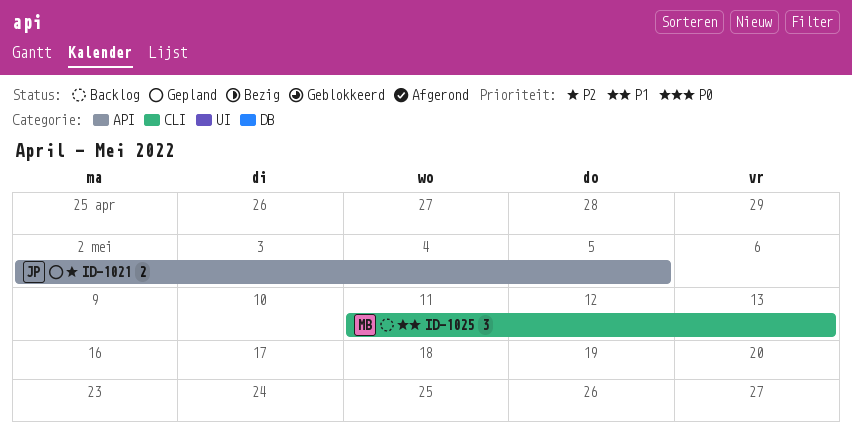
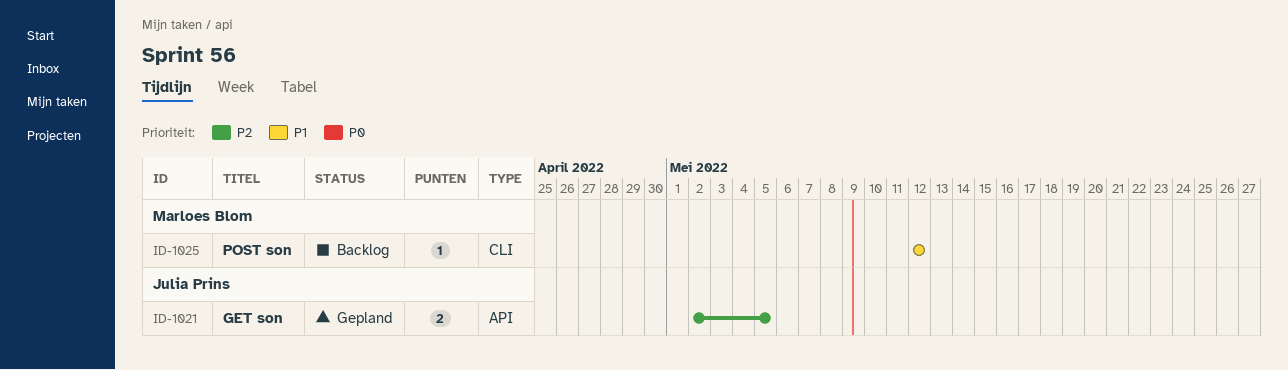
ID-1025, estimate: 3 -> 1
ID-1025, start: May 11 -> May 12
ID-1025, due: May 13 -> May 12

